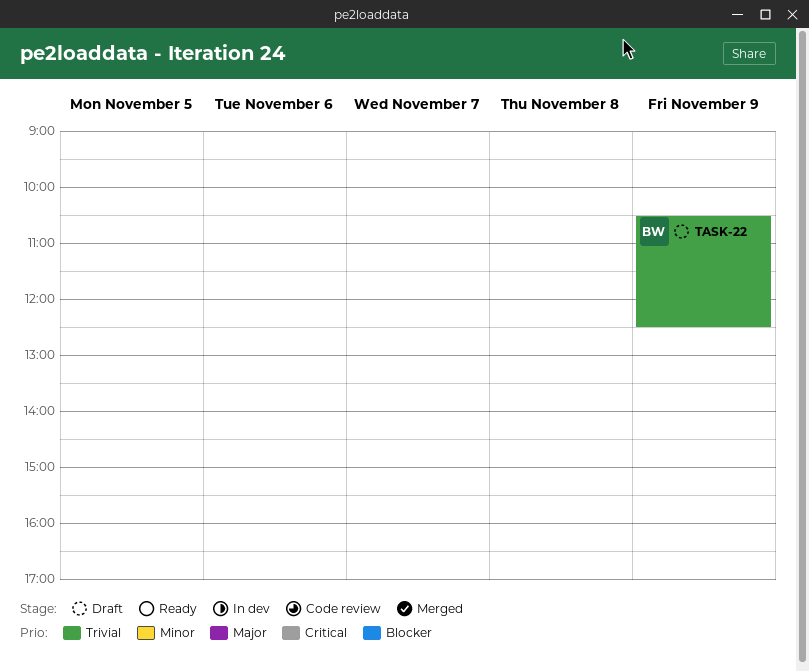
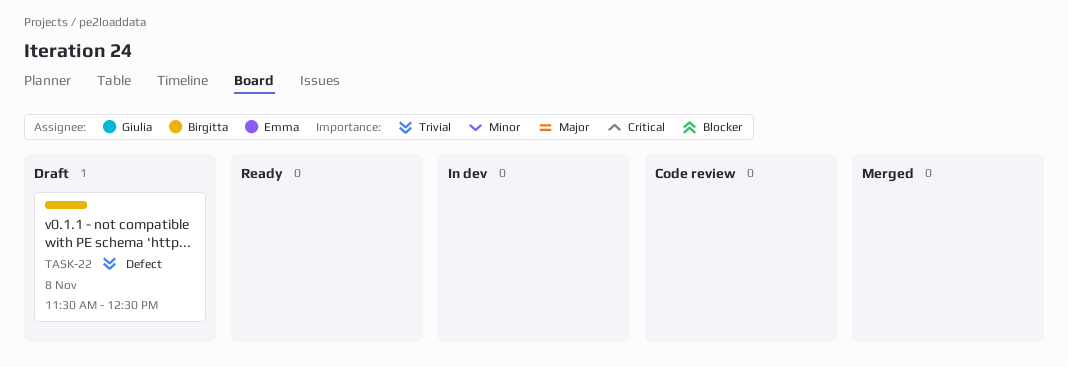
TASK-22, day: Nov 9 -> Nov 8
TASK-22, begins: 10:30 -> 11:30

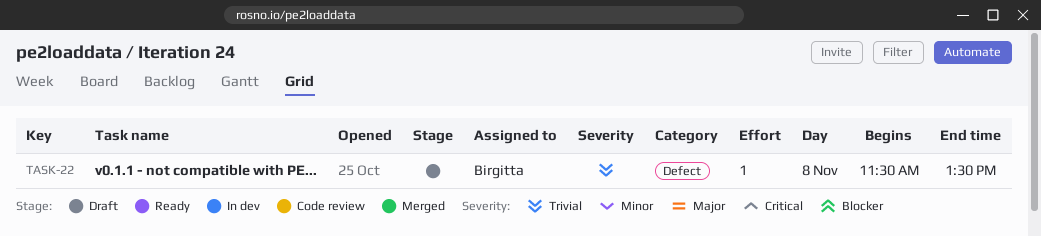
TASK-22, ends: 12:30 -> 13:30

